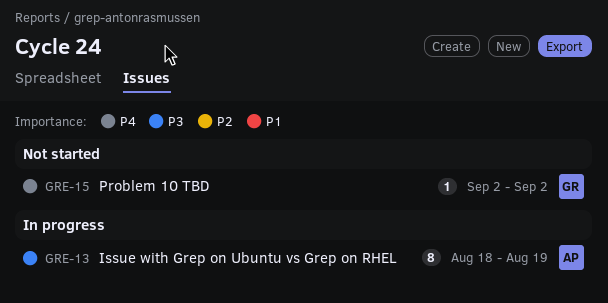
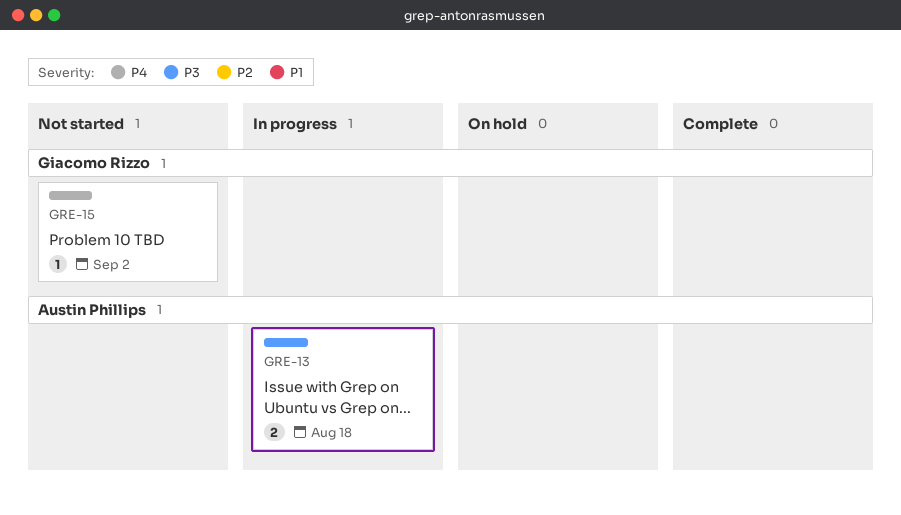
GRE-13, estimate: 8 -> 2
GRE-13, due: Aug 19 -> Aug 18

